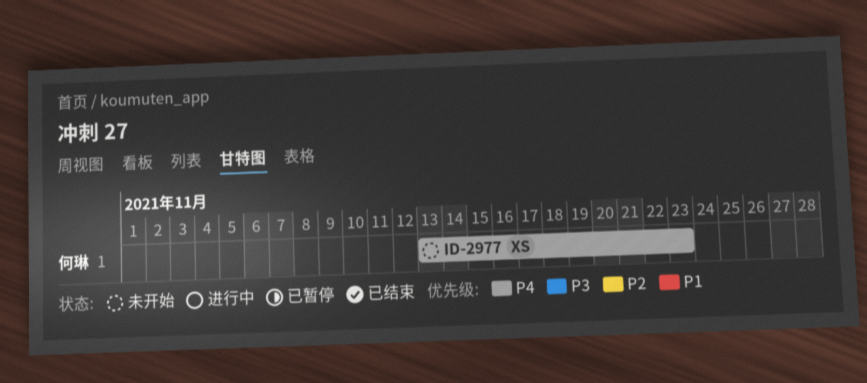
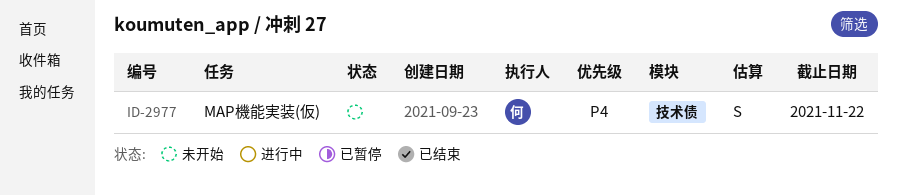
ID-2977, estimate: XS -> S
ID-2977, due: Nov 23 -> Nov 22

